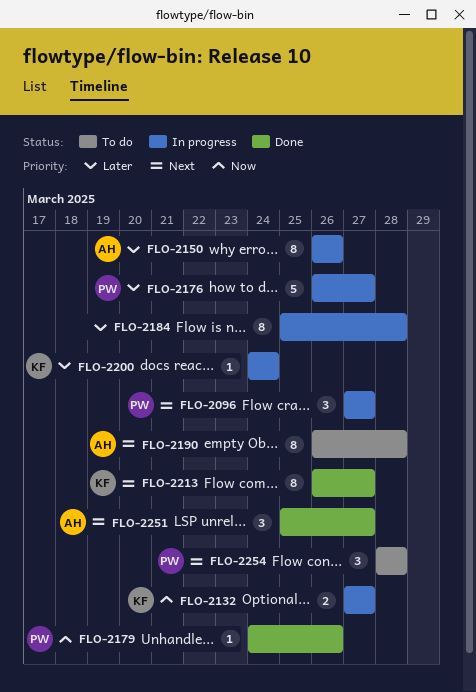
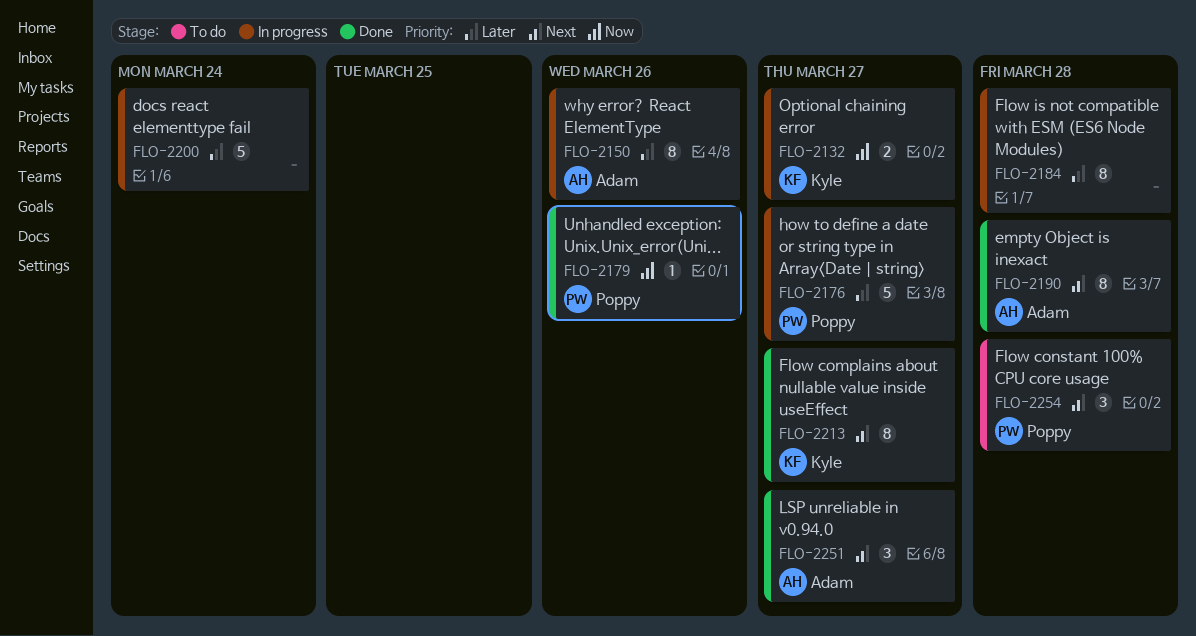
FLO-2096: present -> none
FLO-2190, status: To do -> Done
FLO-2200, owner: Kyle -> none
FLO-2200, estimate: 1 -> 5

